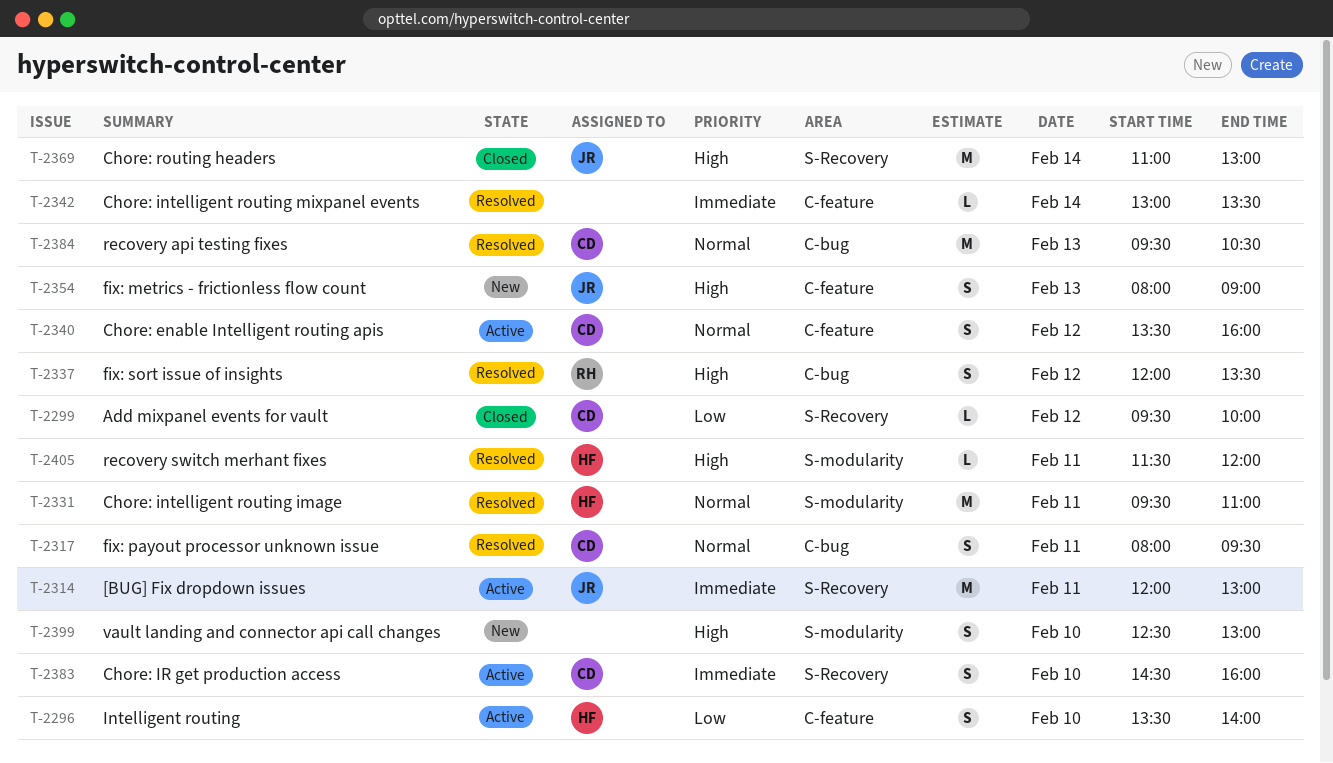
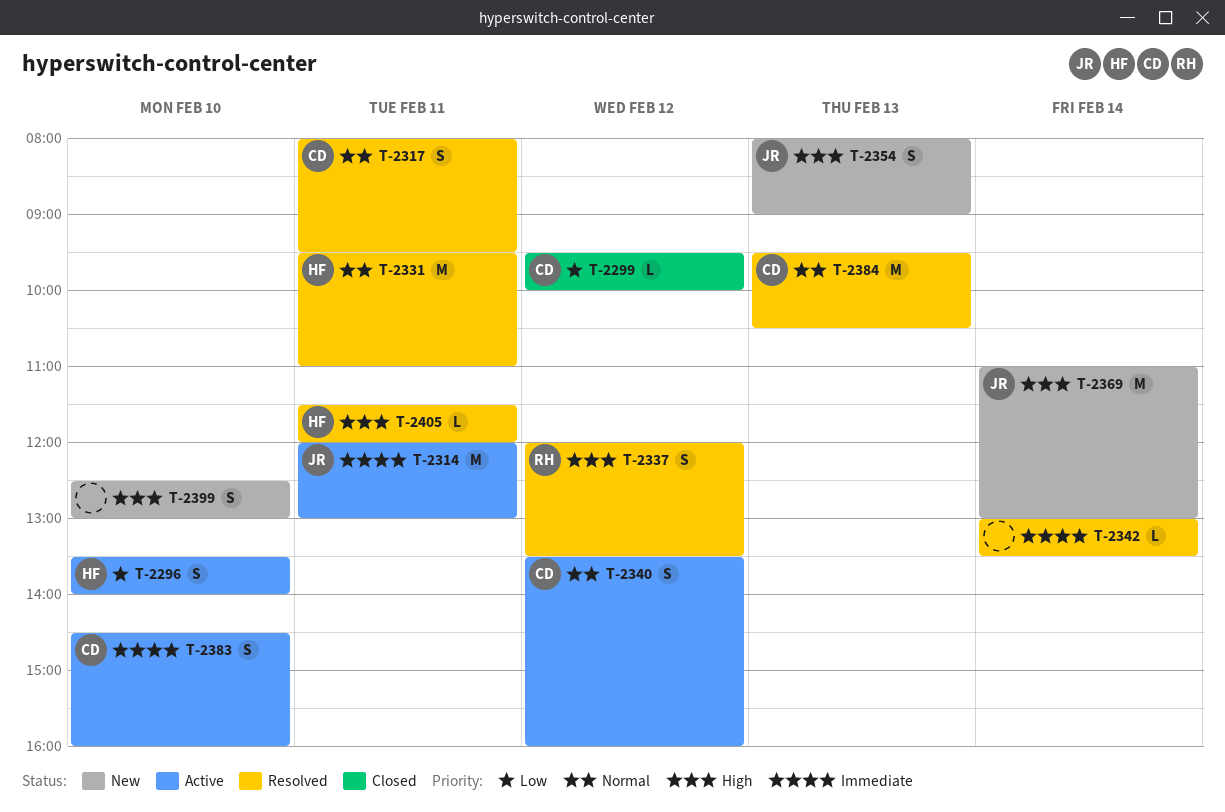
T-2369, status: Closed -> New

